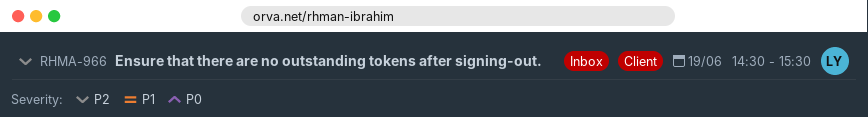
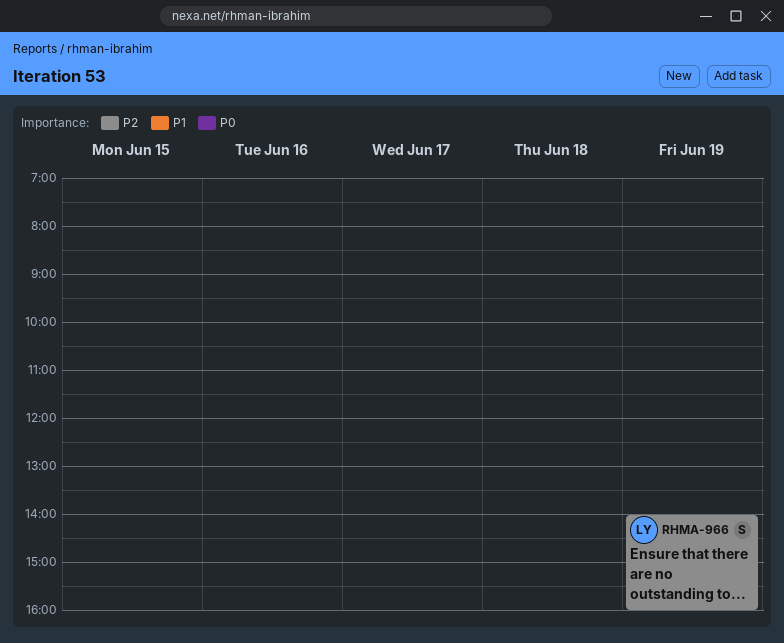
RHMA-966, begins: 14:30 -> 14:00
RHMA-966, ends: 15:30 -> 16:00

